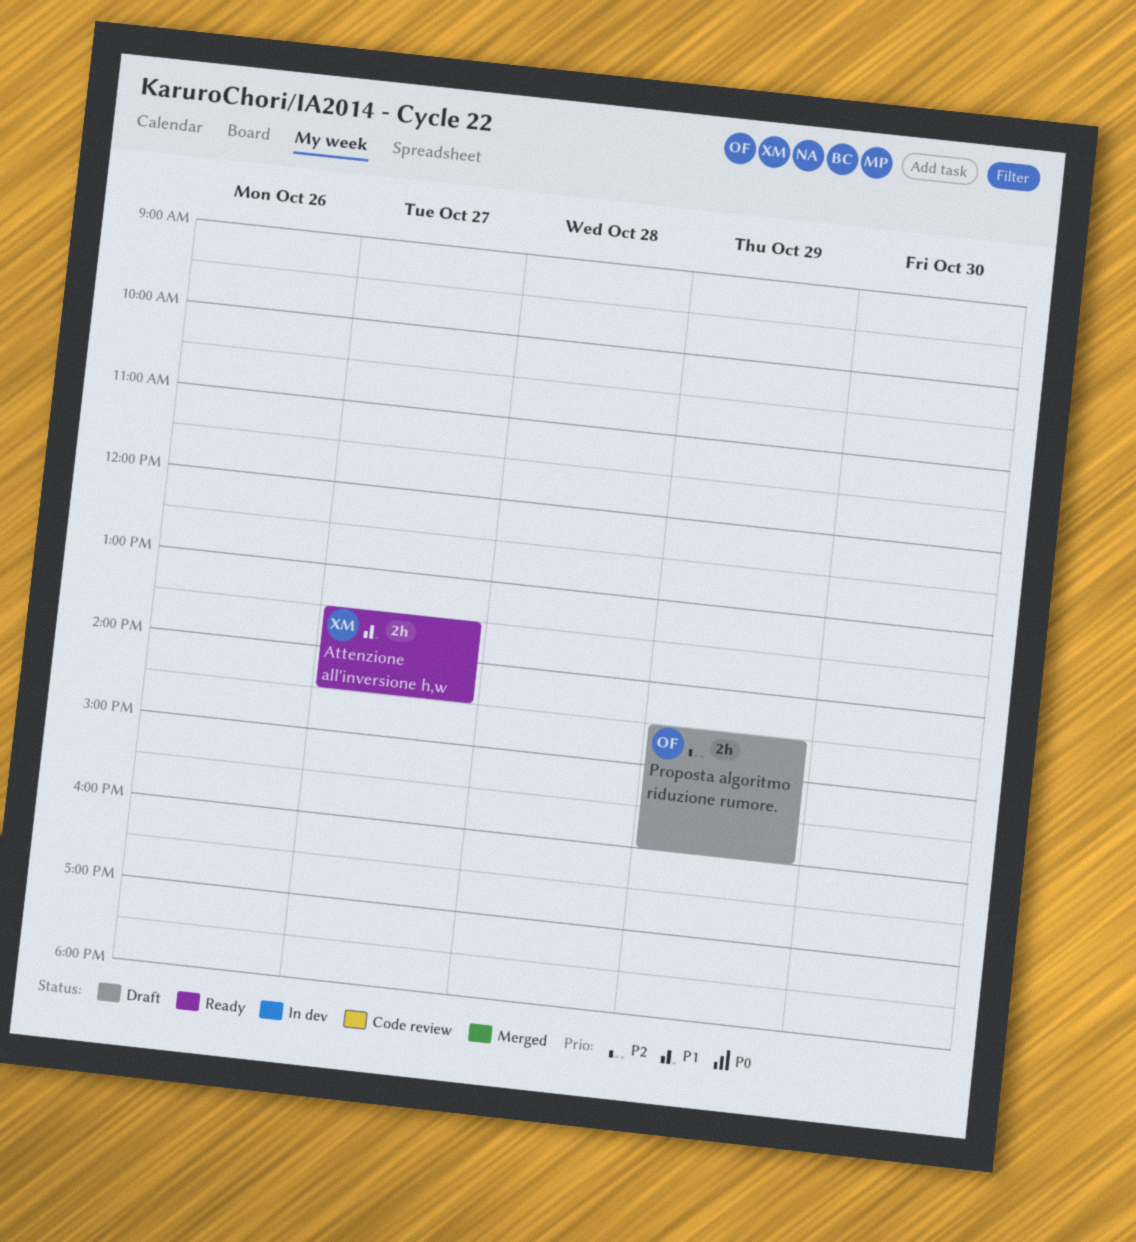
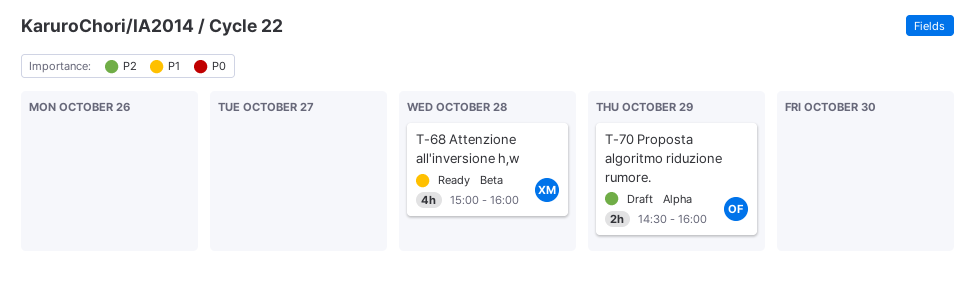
Attenzione all'inversione h,w, estimate: 2h -> 4h
Attenzione all'inversione h,w, day: Oct 27 -> Oct 28
Attenzione all'inversione h,w, begins: 13:30 -> 15:00
Attenzione all'inversione h,w, ends: 14:30 -> 16:00

